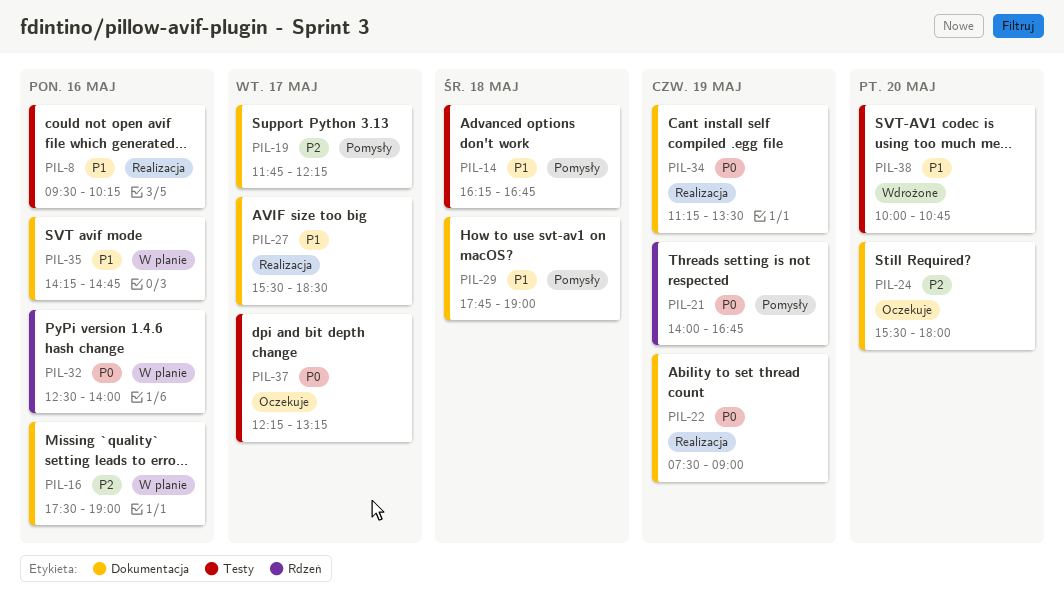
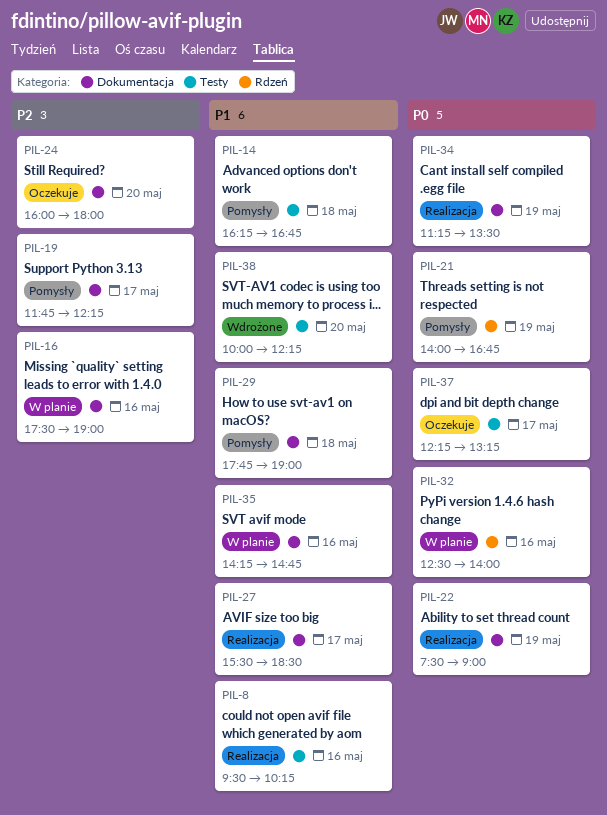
PIL-24, begins: 15:30 -> 16:00
PIL-38, ends: 10:45 -> 12:15

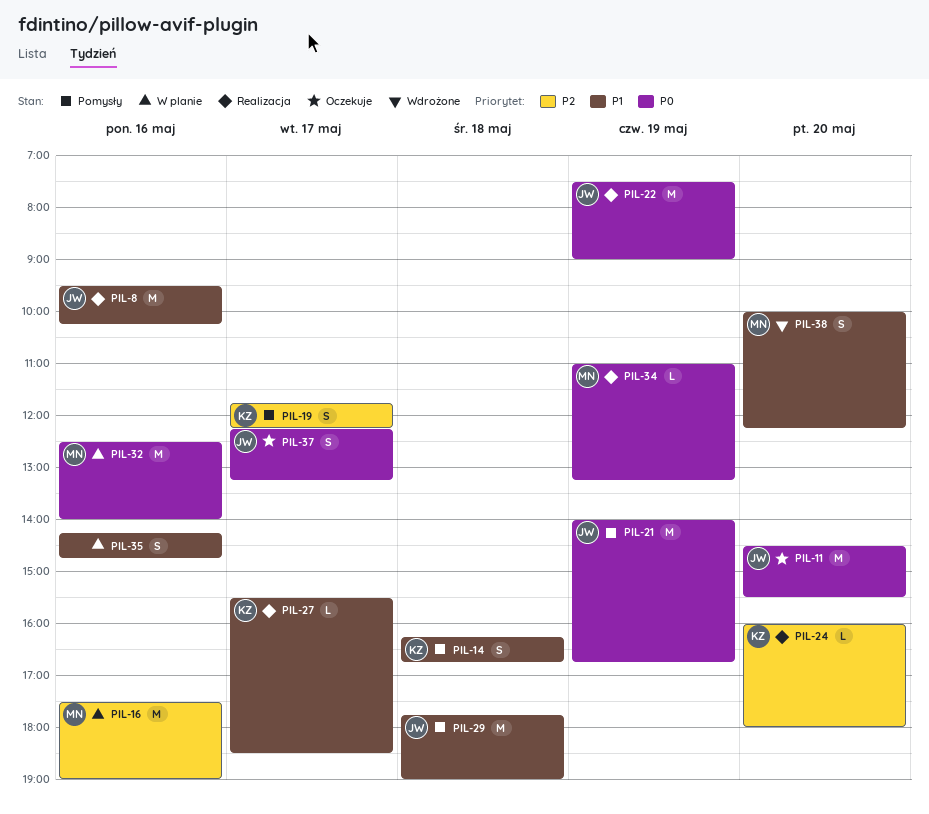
PIL-11: none -> present
PIL-24, status: Oczekuje -> Realizacja
PIL-34, begins: 11:15 -> 11:00
PIL-34, ends: 13:30 -> 13:15

